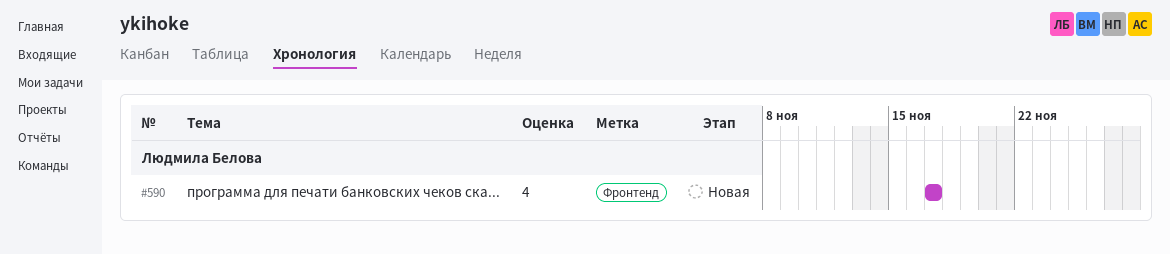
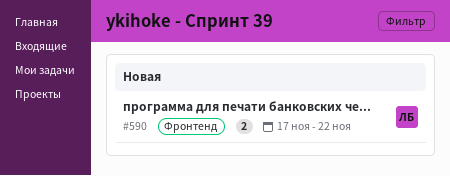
#590, estimate: 4 -> 2
#590, due: Nov 17 -> Nov 22

